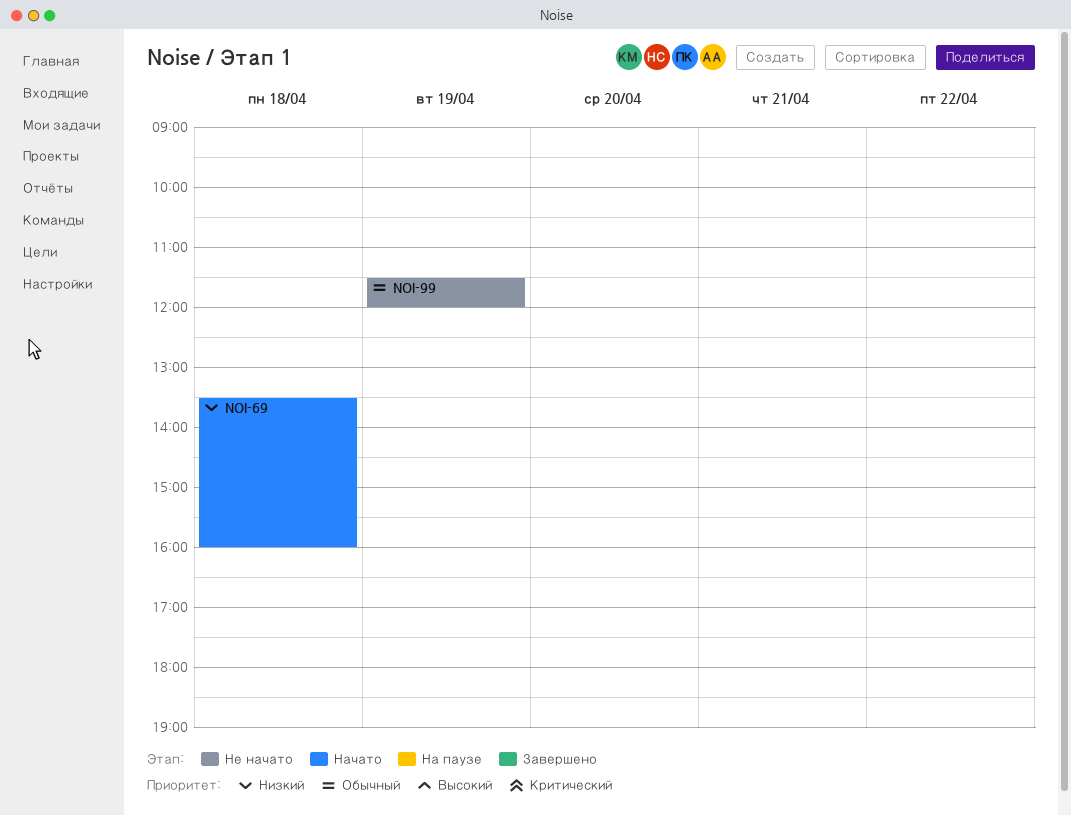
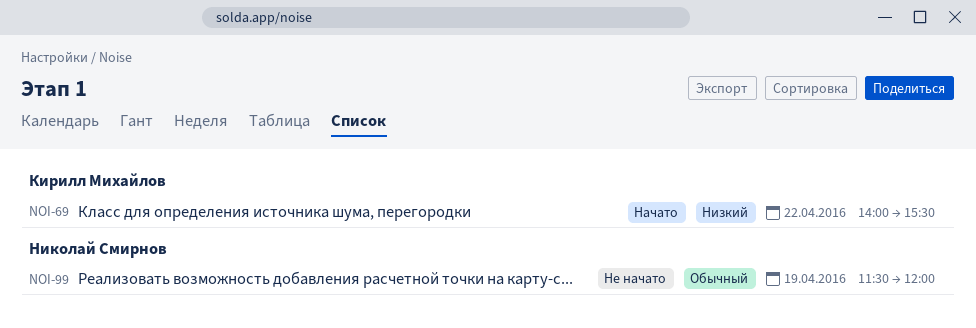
NOI-69, day: Apr 18 -> Apr 22
NOI-69, begins: 13:30 -> 14:00
NOI-69, ends: 16:00 -> 15:30

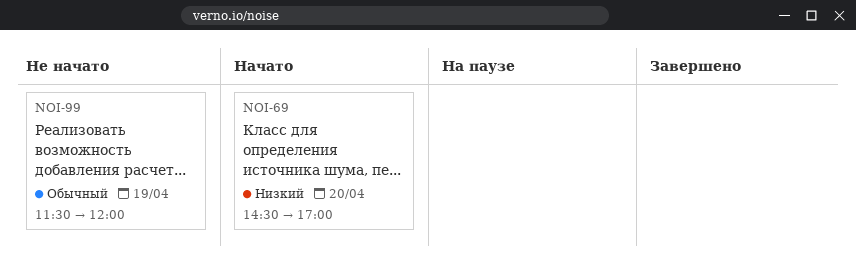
NOI-69, day: Apr 22 -> Apr 20
NOI-69, begins: 14:00 -> 14:30
NOI-69, ends: 15:30 -> 17:00

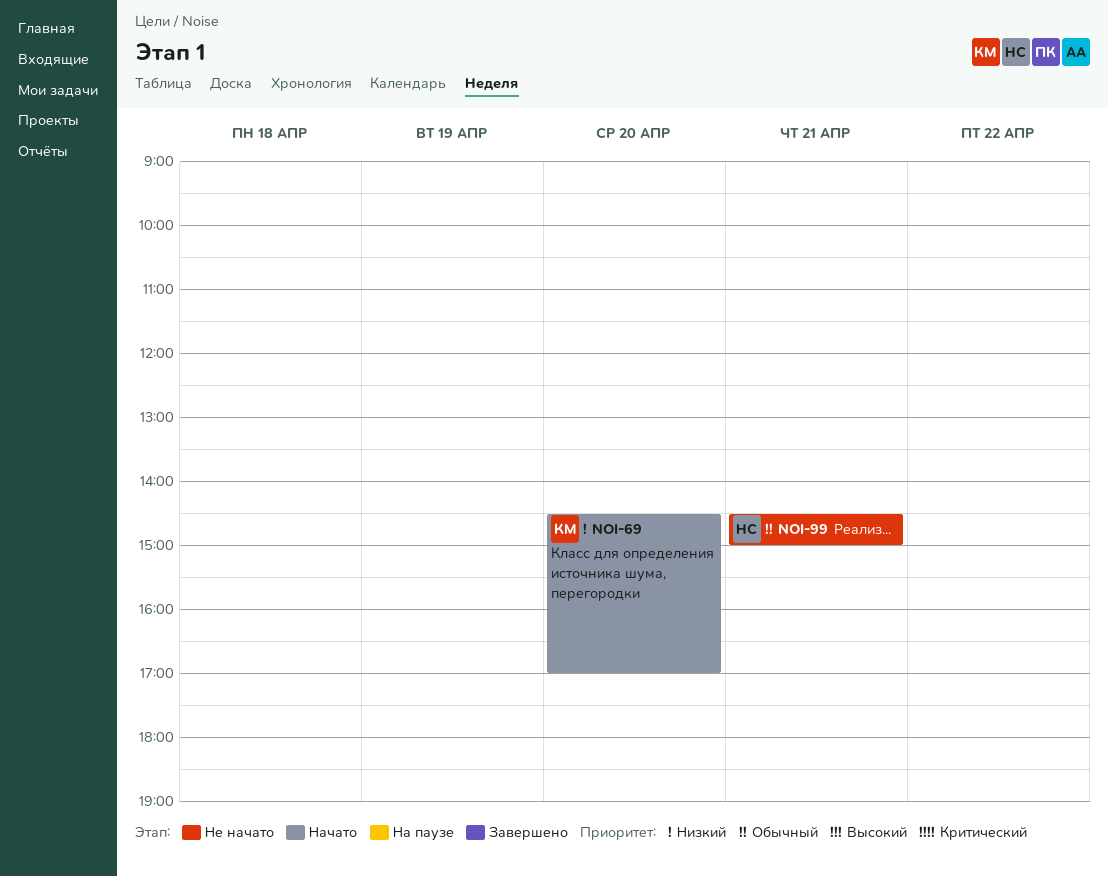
NOI-99, day: Apr 19 -> Apr 21
NOI-99, begins: 11:30 -> 14:30
NOI-99, ends: 12:00 -> 15:00

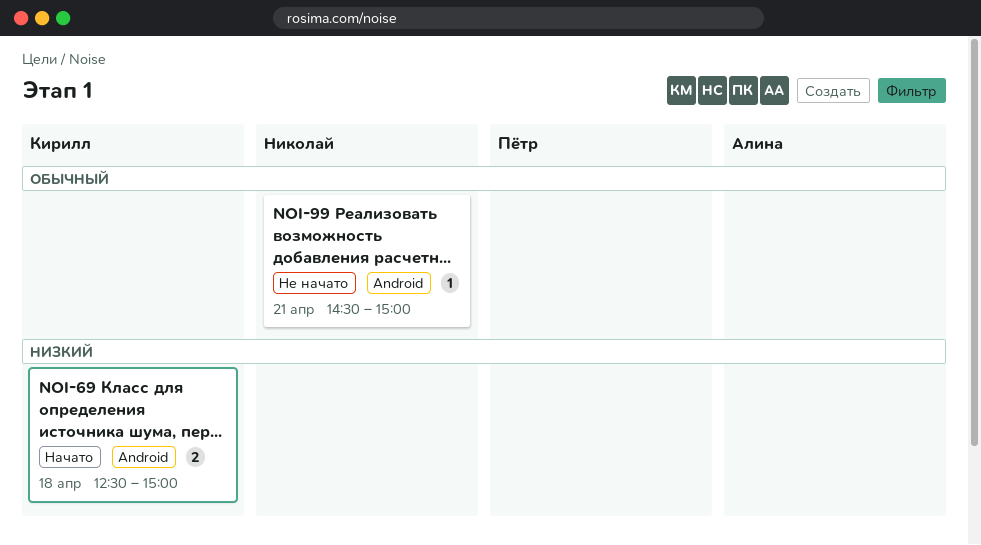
NOI-69, day: Apr 20 -> Apr 18
NOI-69, begins: 14:30 -> 12:30
NOI-69, ends: 17:00 -> 15:00

